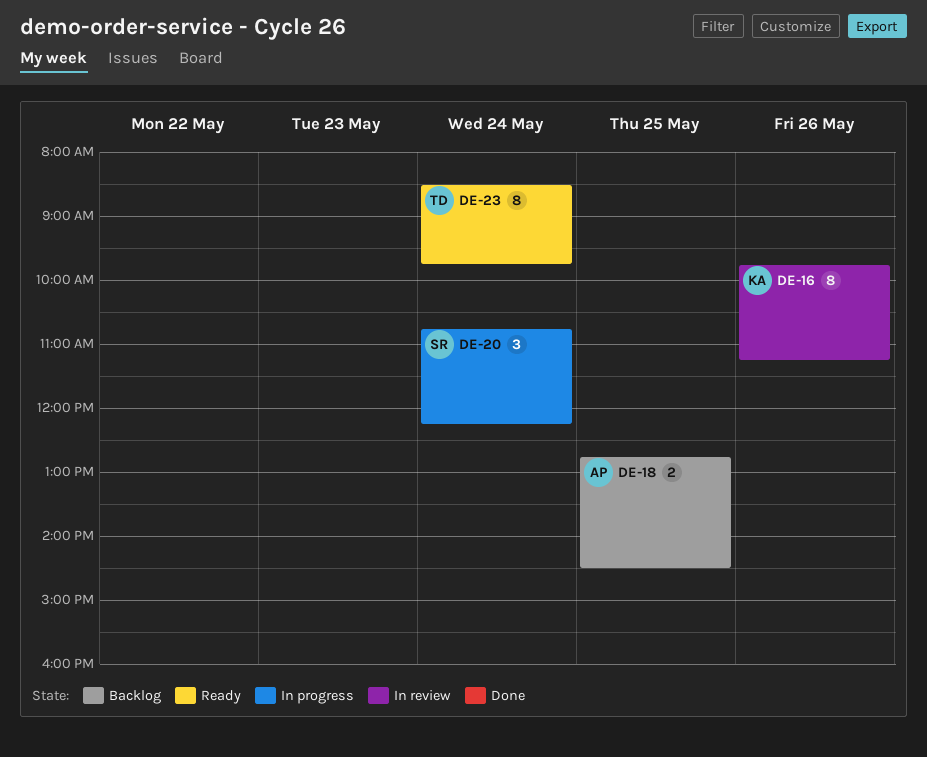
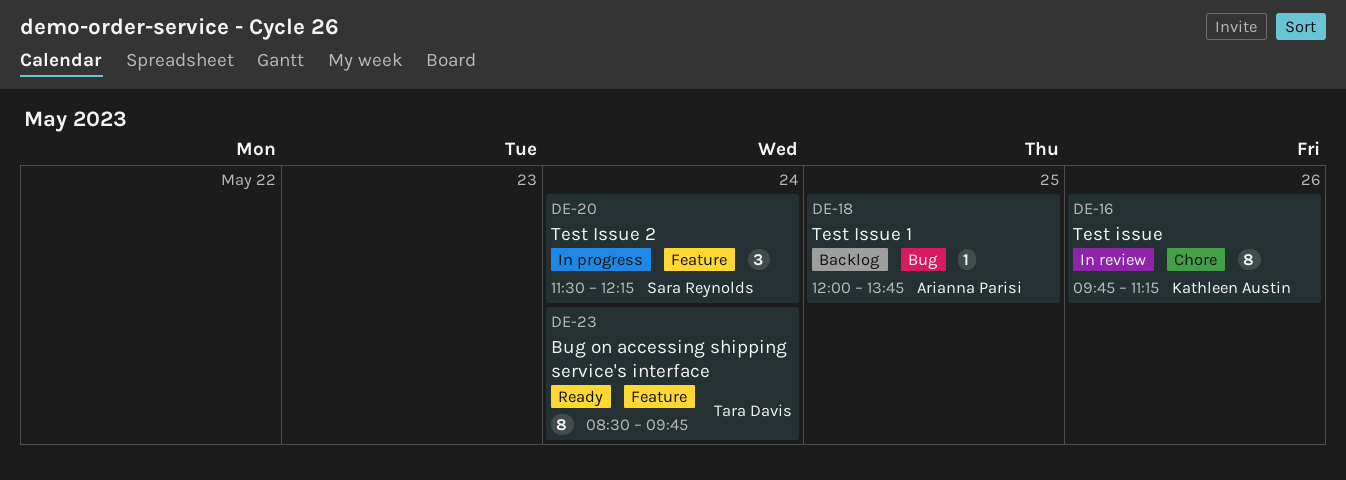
DE-18, estimate: 2 -> 1
DE-18, begins: 12:45 -> 12:00
DE-18, ends: 14:30 -> 13:45
DE-20, begins: 10:45 -> 11:30

